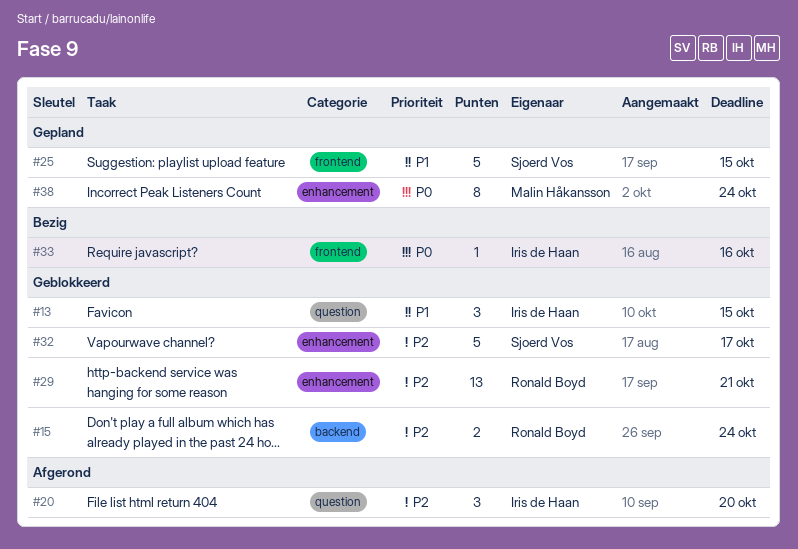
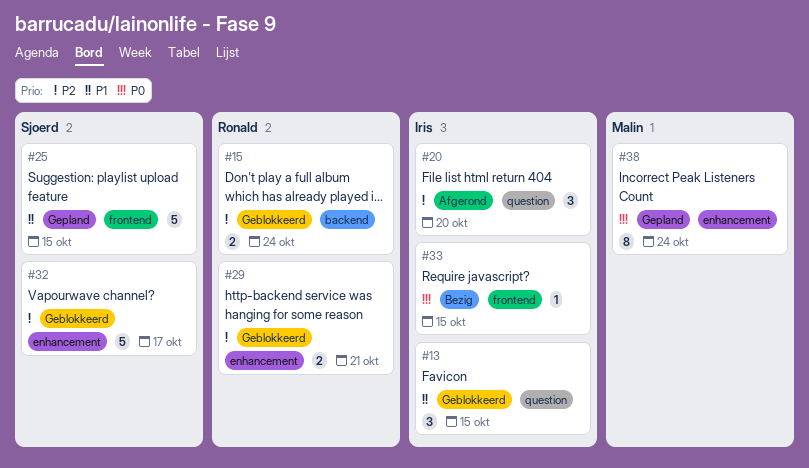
#29, estimate: 13 -> 2
#33, due: Oct 16 -> Oct 15

